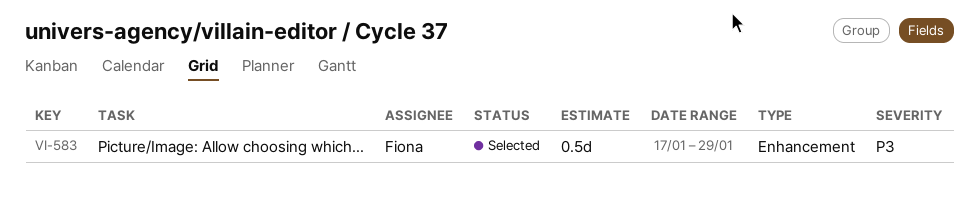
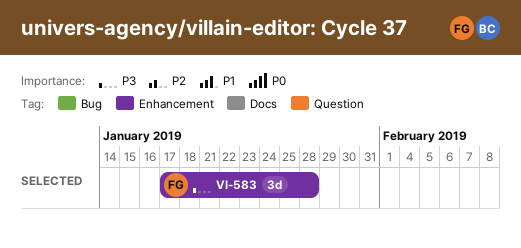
VI-583, estimate: 0.5d -> 3d
VI-583, due: Jan 29 -> Jan 28

